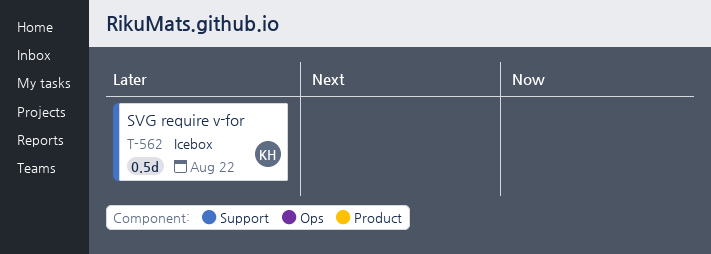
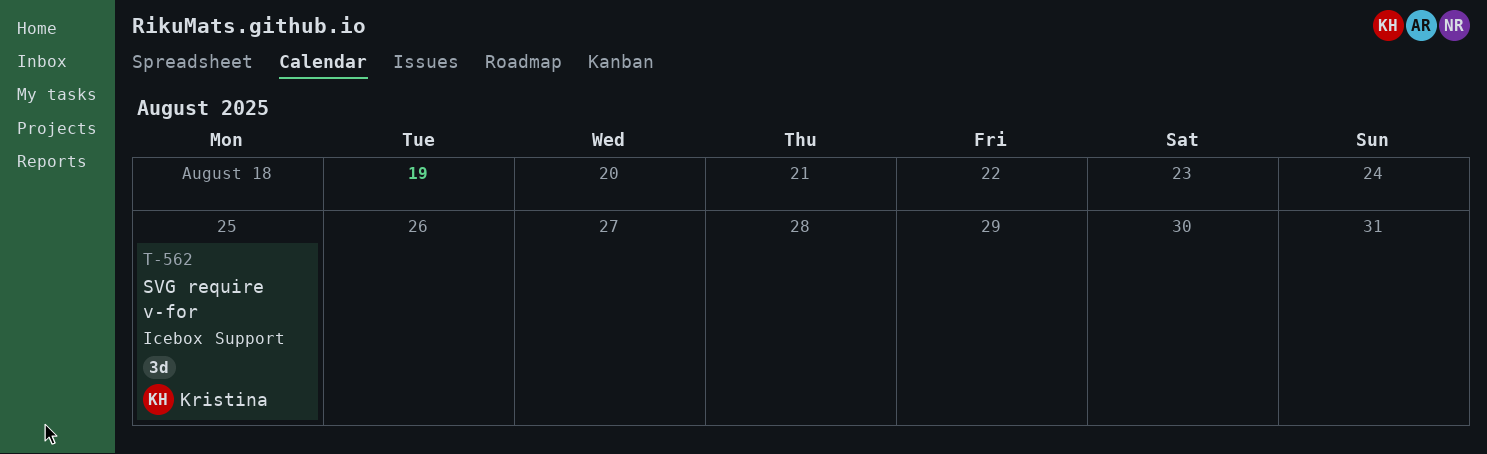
T-562, estimate: 0.5d -> 3d
T-562, due: Aug 22 -> Aug 25

